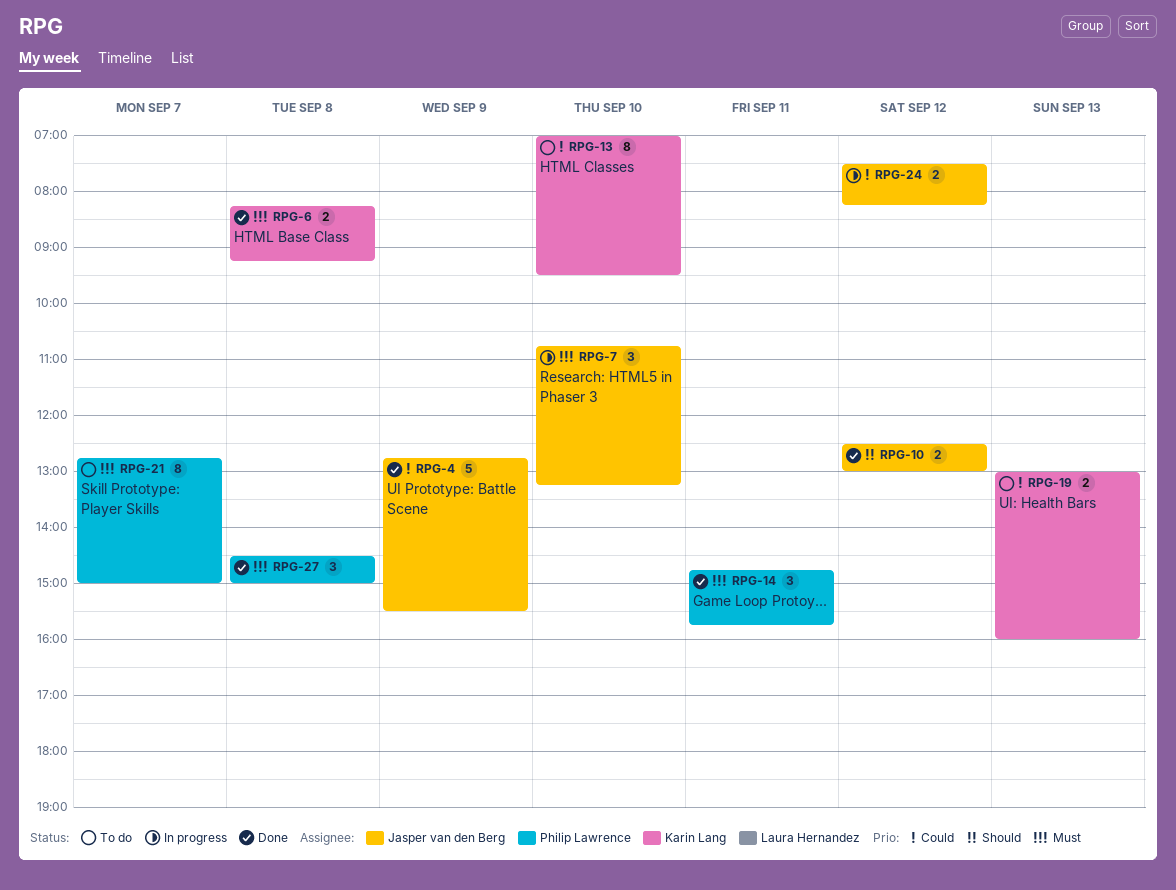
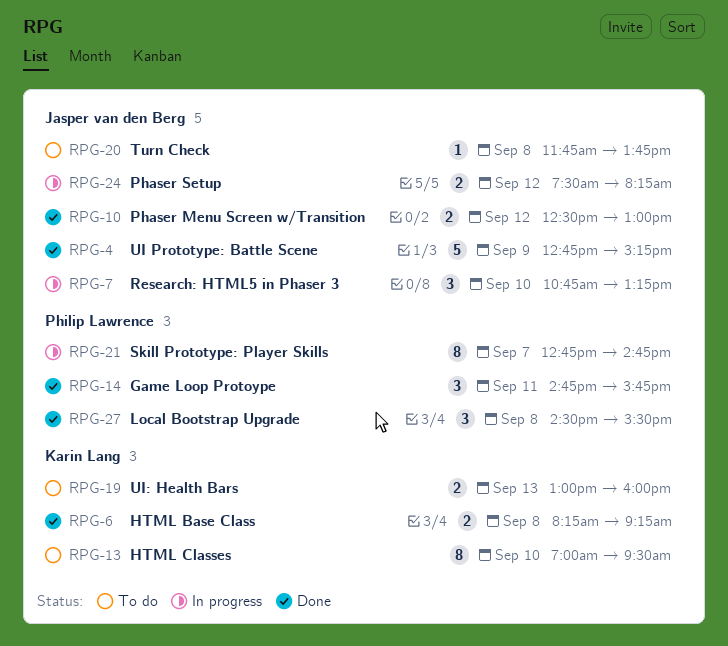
RPG-4, ends: 15:30 -> 15:15
RPG-20: none -> present
RPG-21, status: To do -> In progress
RPG-21, ends: 15:00 -> 14:45
RPG-27, ends: 15:00 -> 15:30

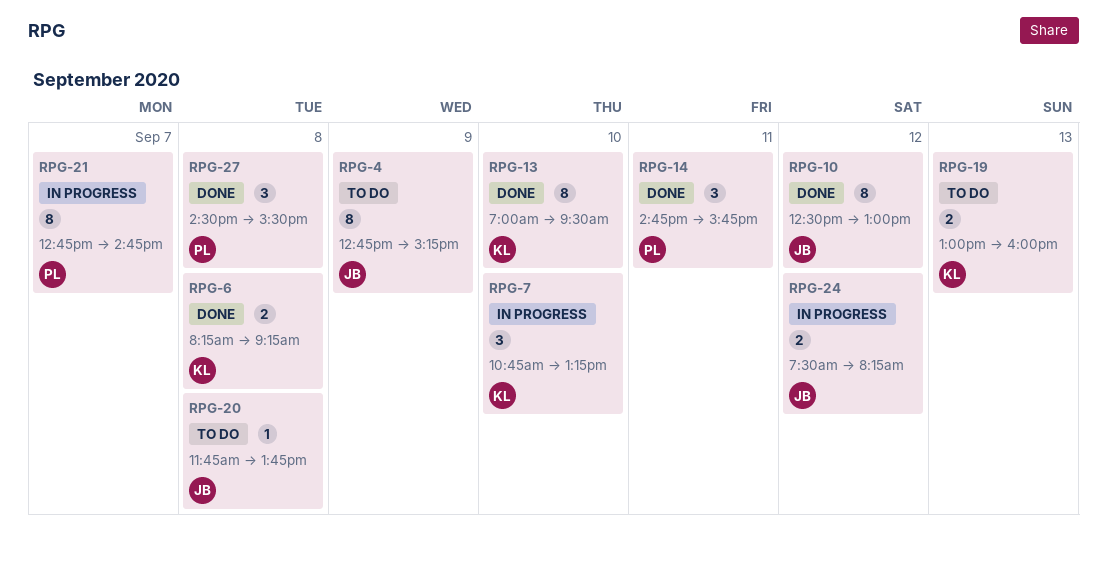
RPG-4, status: Done -> To do
RPG-4, estimate: 5 -> 8
RPG-7, owner: Jasper van den Berg -> Karin Lang
RPG-10, estimate: 2 -> 8
RPG-13, status: To do -> Done

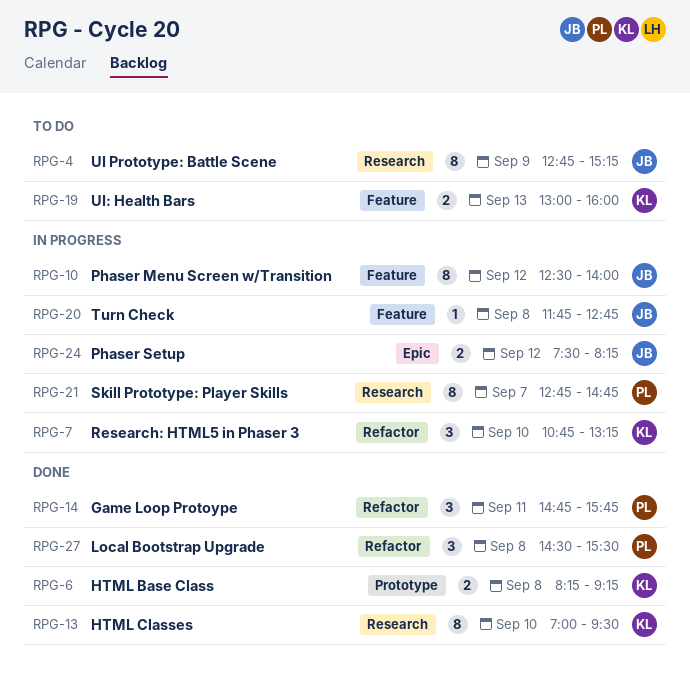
RPG-10, status: Done -> In progress
RPG-10, ends: 13:00 -> 14:00
RPG-20, status: To do -> In progress
RPG-20, ends: 13:45 -> 12:45

